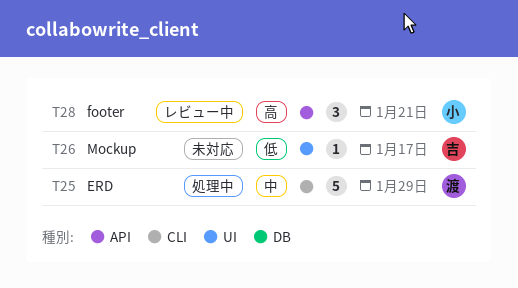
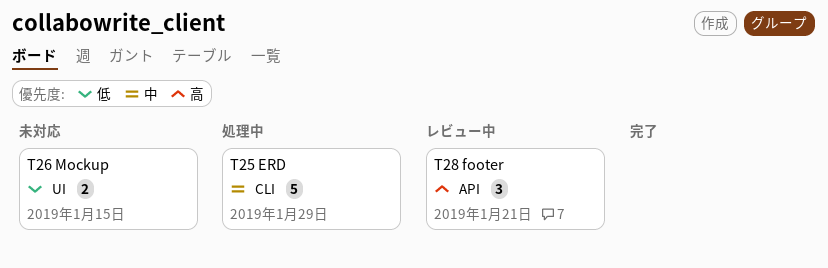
T26, estimate: 1 -> 2
T26, due: Jan 17 -> Jan 15

